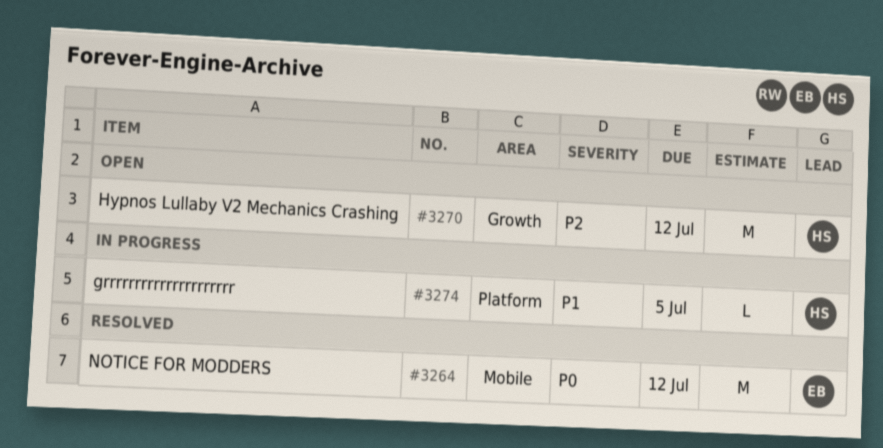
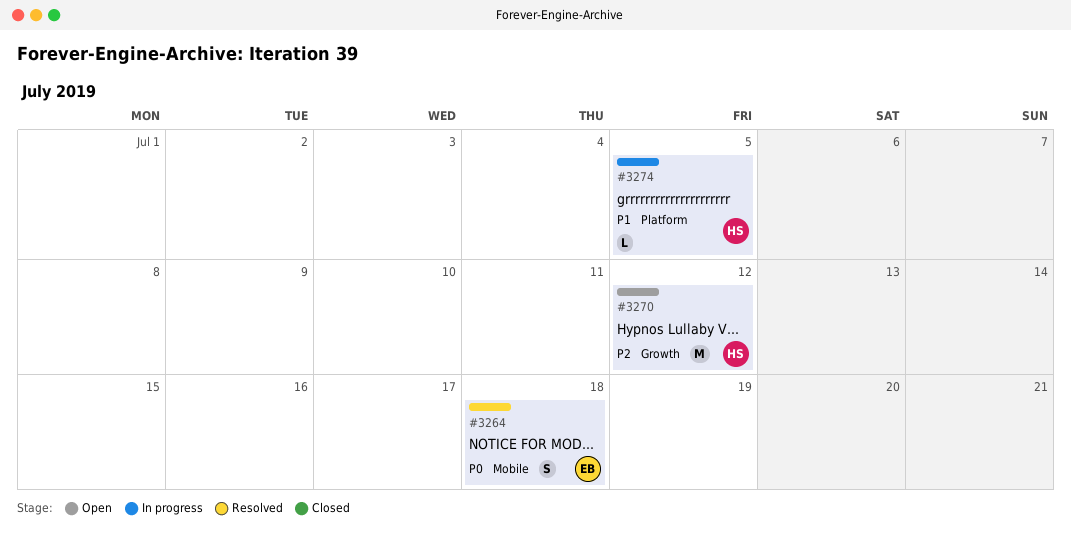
#3264, estimate: M -> S
#3264, due: Jul 12 -> Jul 18

